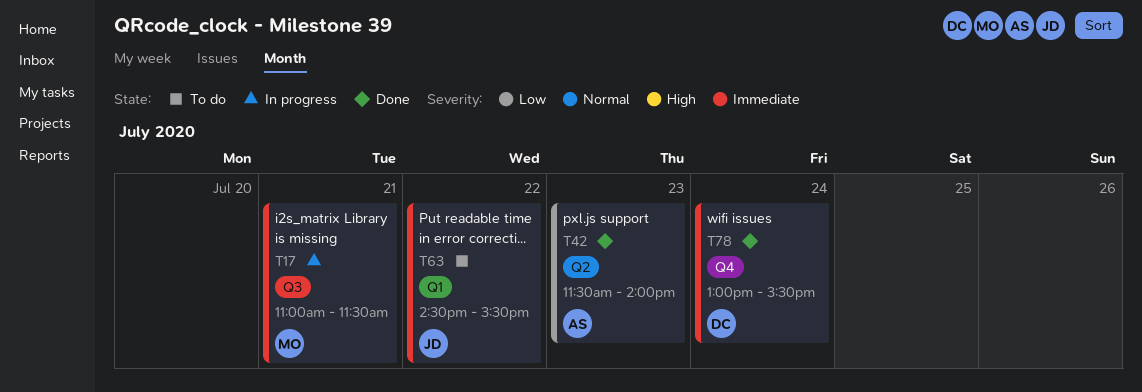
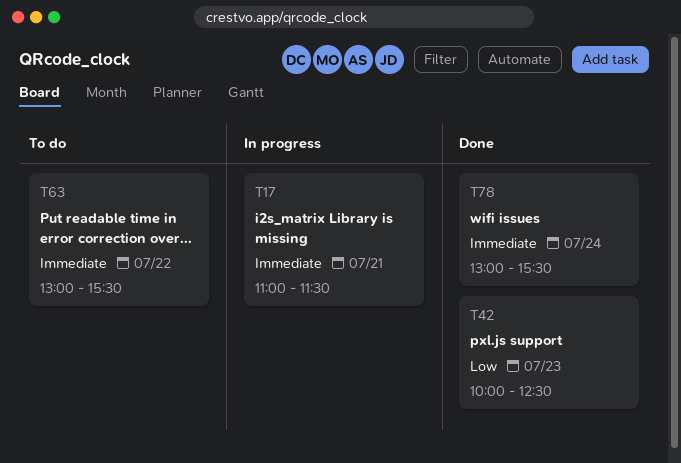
T42, begins: 11:30 -> 10:00
T42, ends: 14:00 -> 12:30
T63, begins: 14:30 -> 13:00

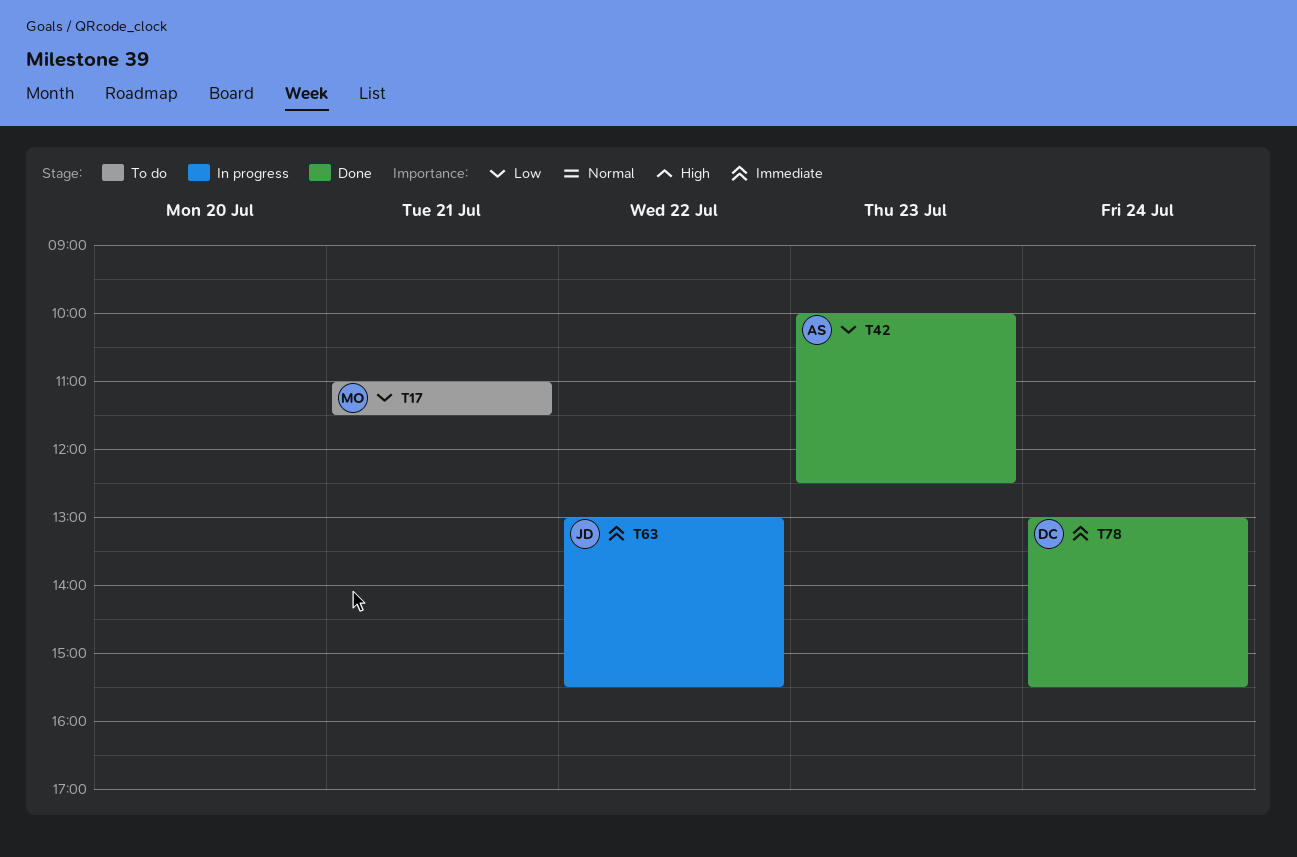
T17, status: In progress -> To do
T17, priority: Immediate -> Low
T63, status: To do -> In progress

